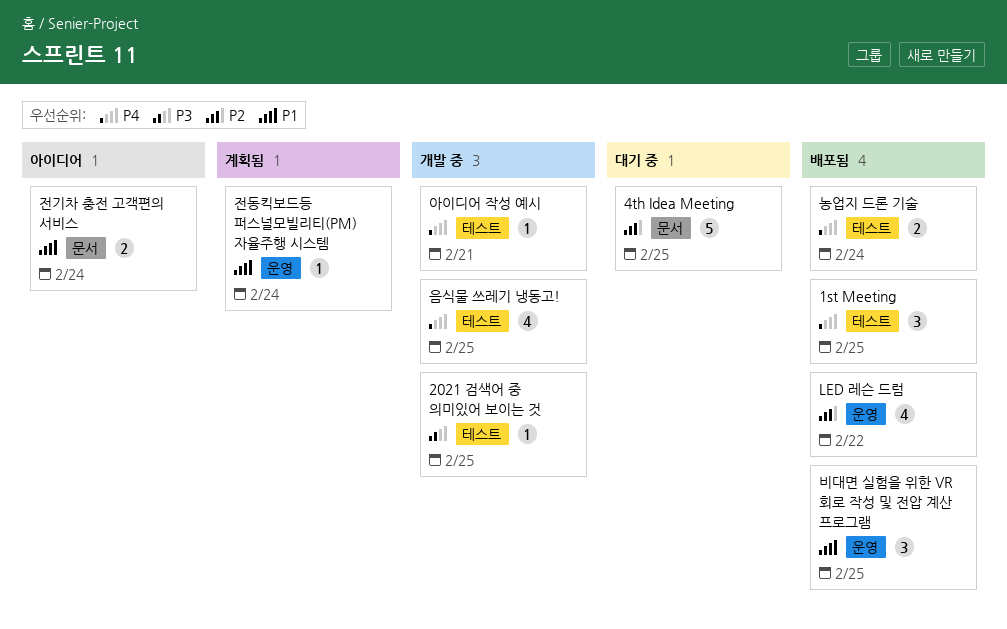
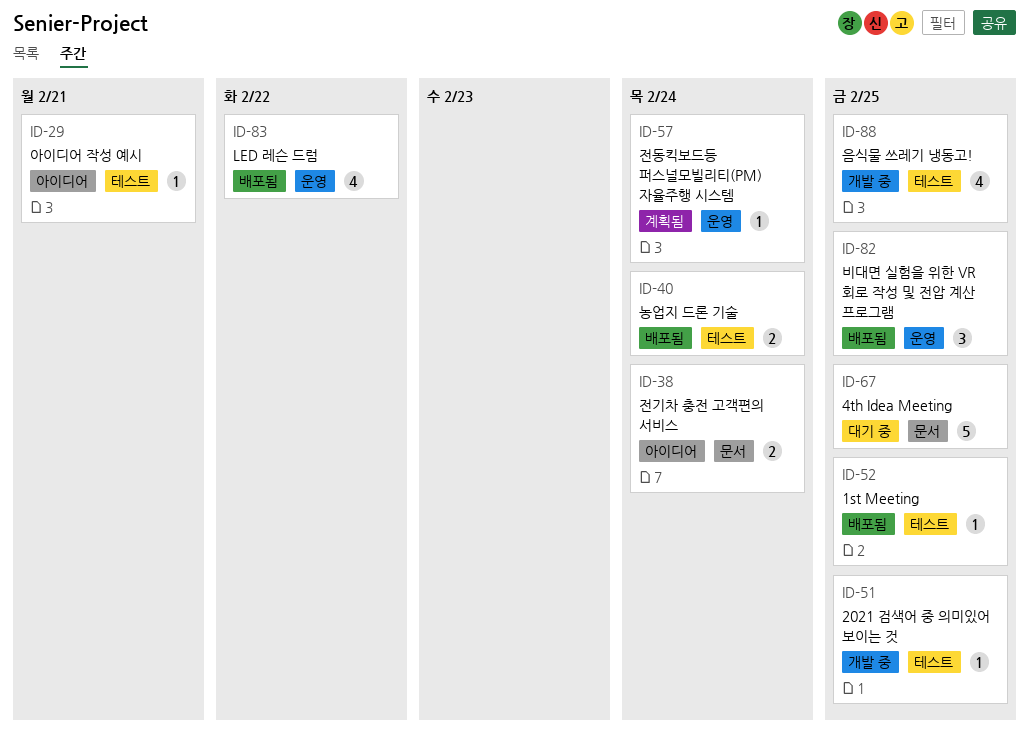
1st Meeting, estimate: 3 -> 1
아이디어 작성 예시, status: 개발 중 -> 아이디어

